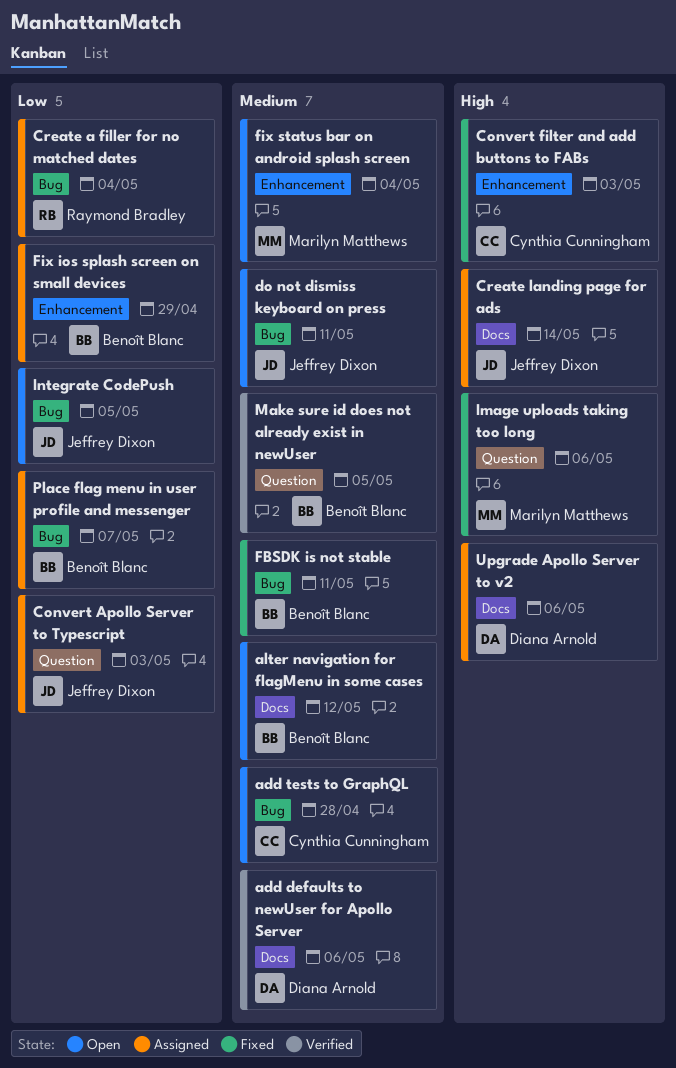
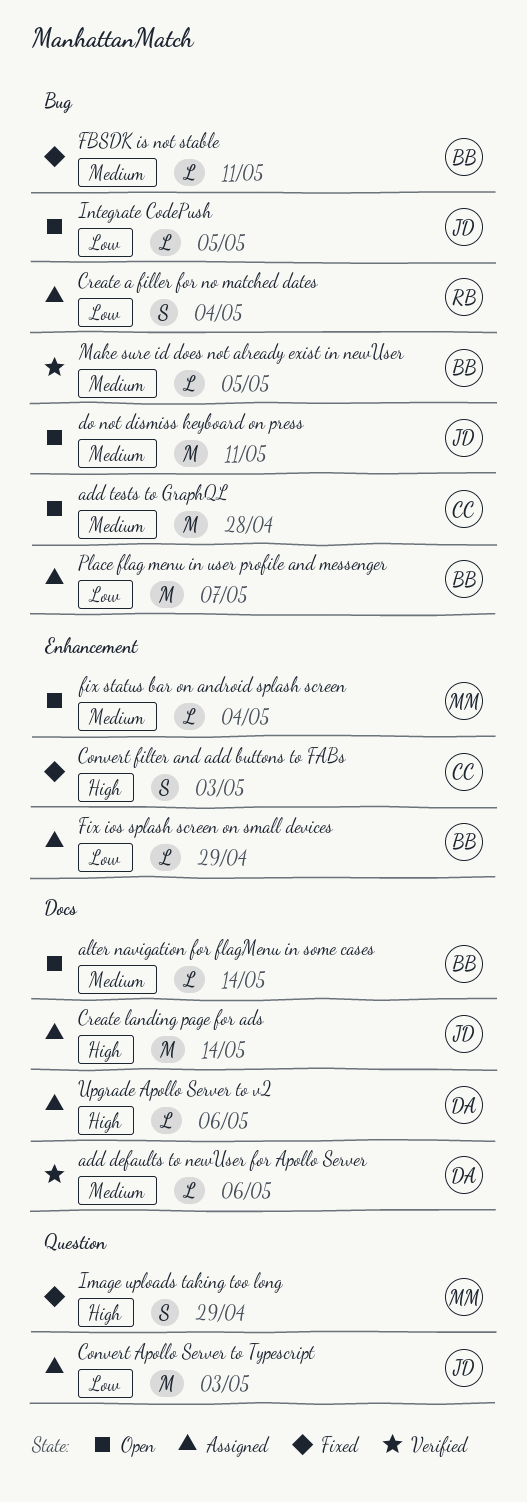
alter navigation for flagMenu in some cases, due: May 12 -> May 14
Image uploads taking too long, due: May 6 -> Apr 29
Make sure id does not already exist in newUser, label: Question -> Bug

